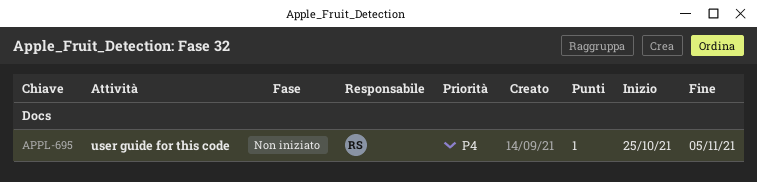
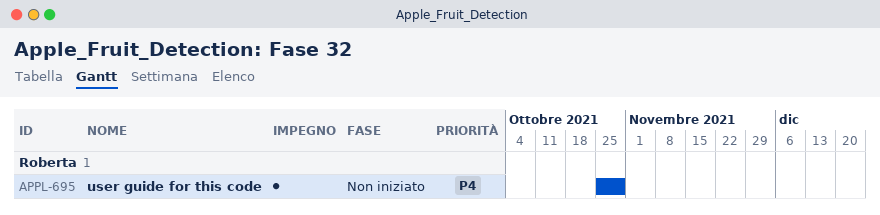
APPL-695, due: Nov 5 -> Oct 29

